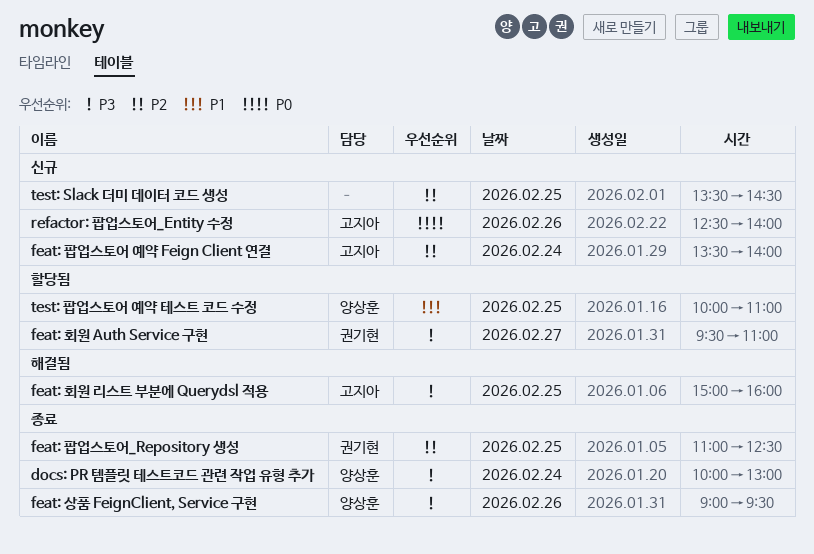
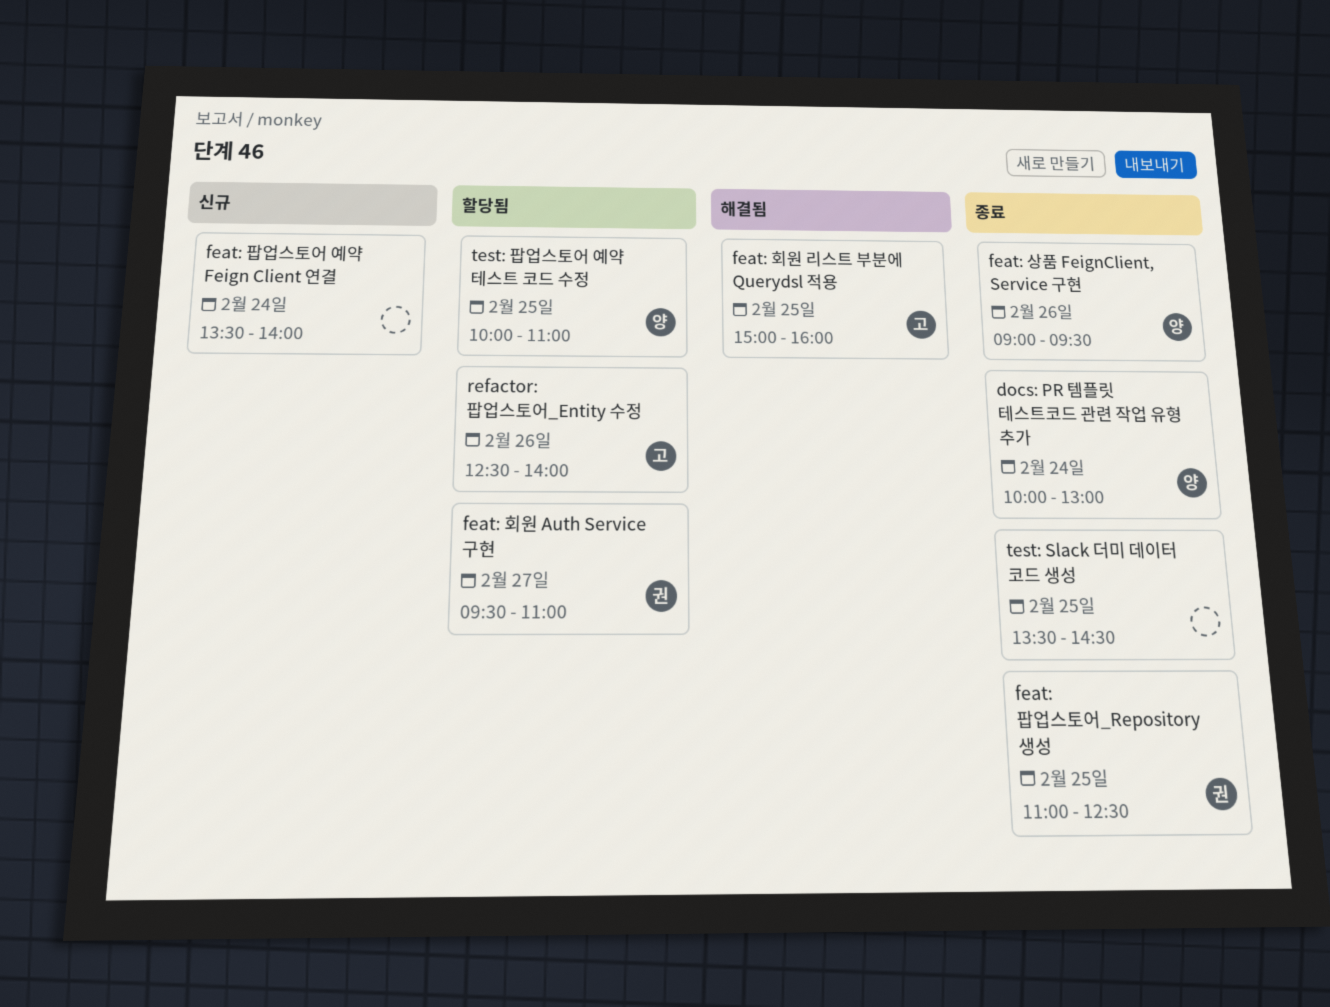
feat: 팝업스토어 예약 Feign Client 연결, owner: 고지아 -> none
refactor: 팝업스토어_Entity 수정, status: 신규 -> 할당됨
test: Slack 더미 데이터 코드 생성, status: 신규 -> 종료

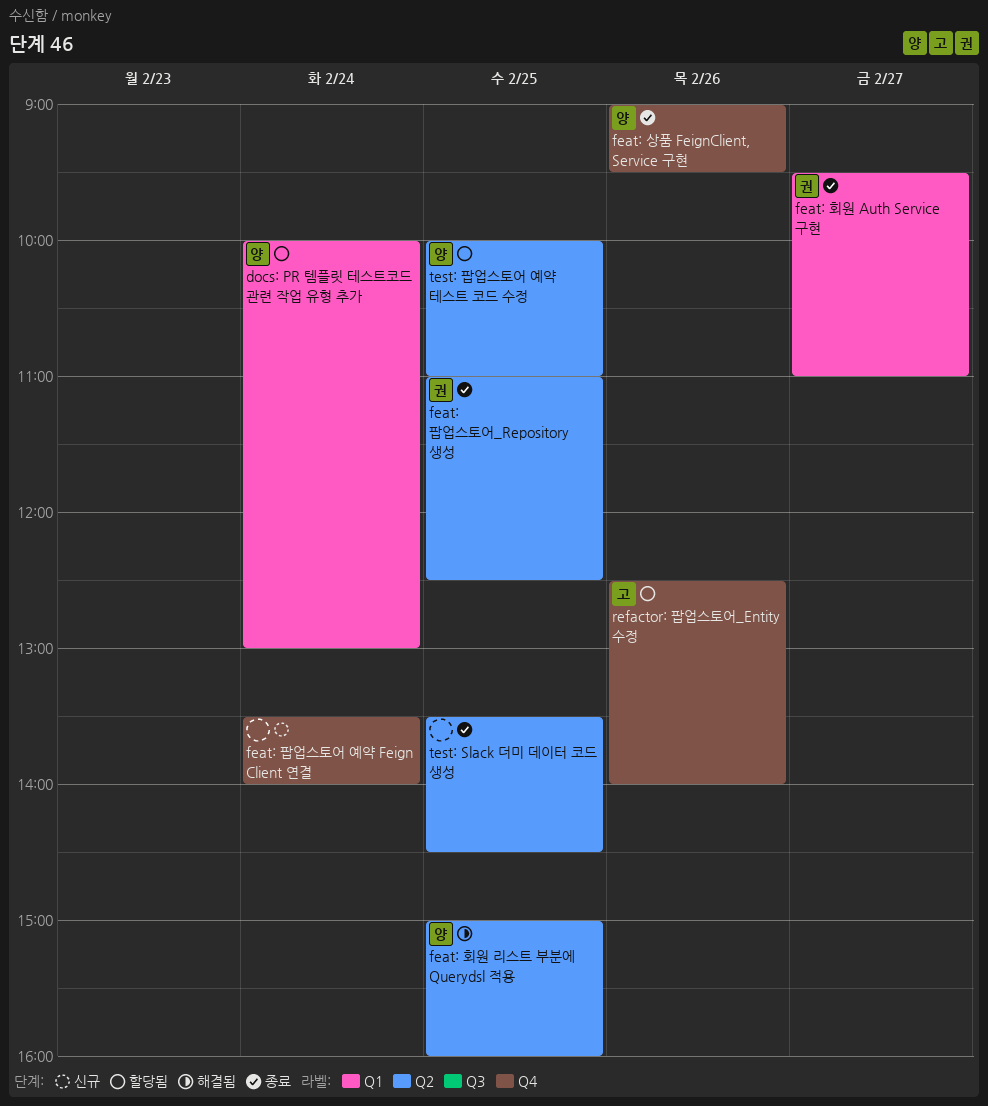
docs: PR 템플릿 테스트코드 관련 작업 유형 추가, status: 종료 -> 할당됨
feat: 회원 Auth Service 구현, status: 할당됨 -> 종료
feat: 회원 리스트 부분에 Querydsl 적용, owner: 고 -> 양

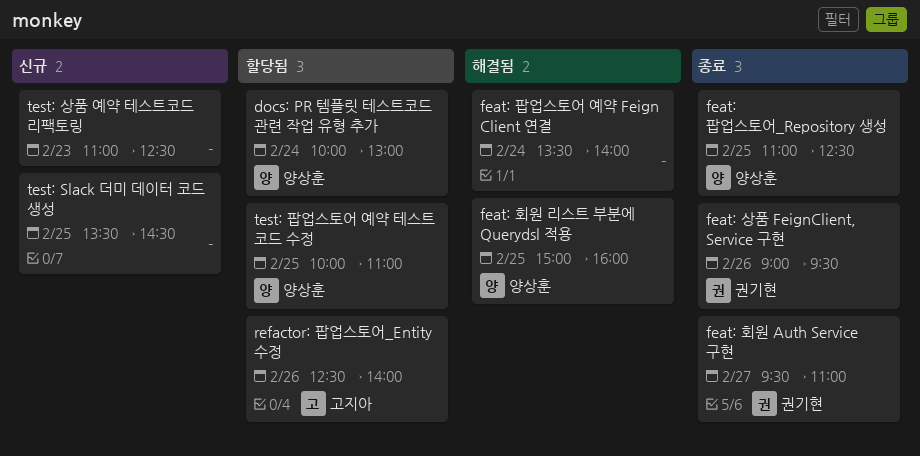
feat: 상품 FeignClient, Service 구현, owner: 양상훈 -> 권기현
feat: 팝업스토어 예약 Feign Client 연결, status: 신규 -> 해결됨
feat: 팝업스토어_Repository 생성, owner: 권기현 -> 양상훈
test: Slack 더미 데이터 코드 생성, status: 종료 -> 신규
test: 상품 예약 테스트코드 리팩토링: none -> present

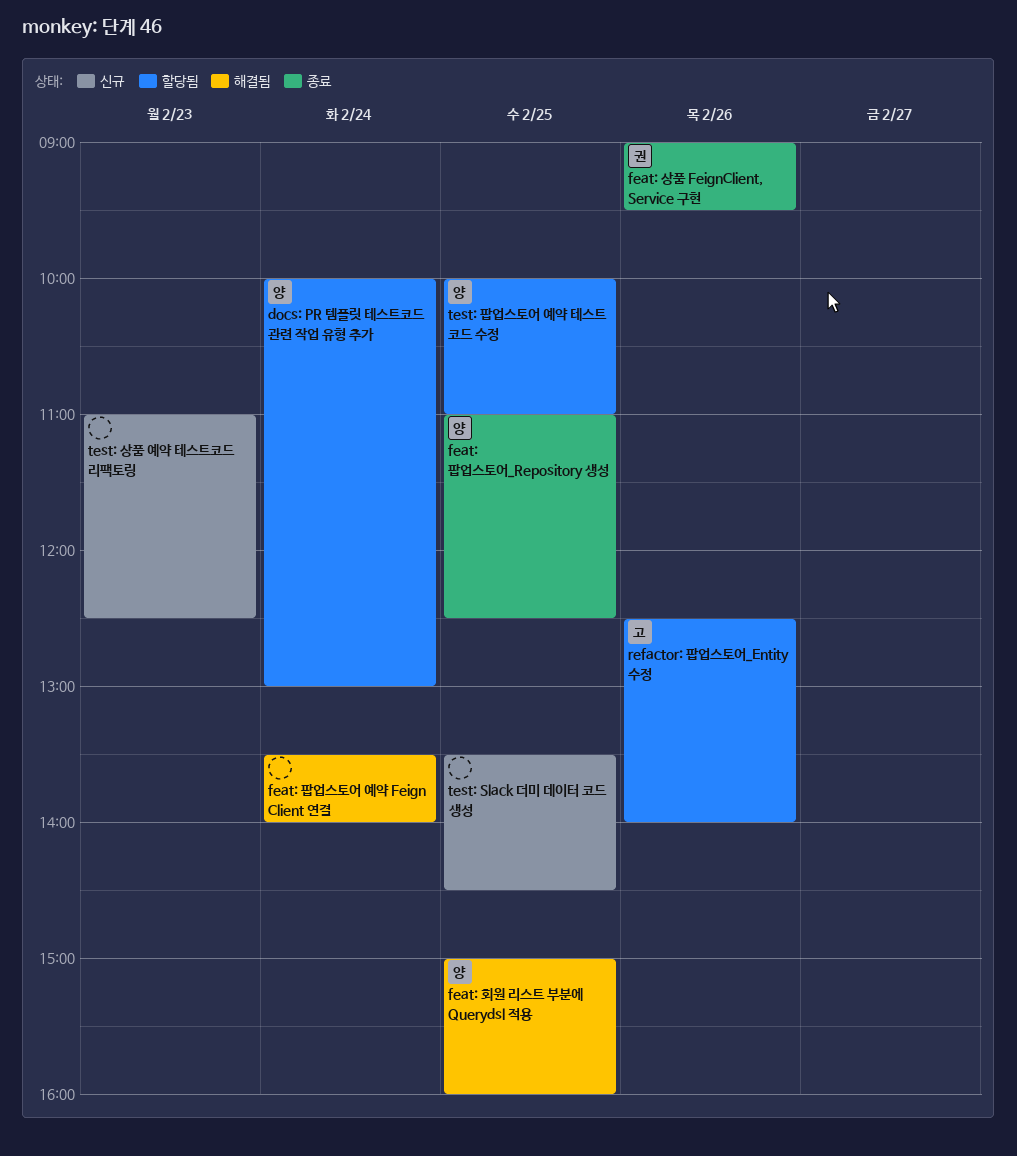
feat: 회원 Auth Service 구현: present -> none

